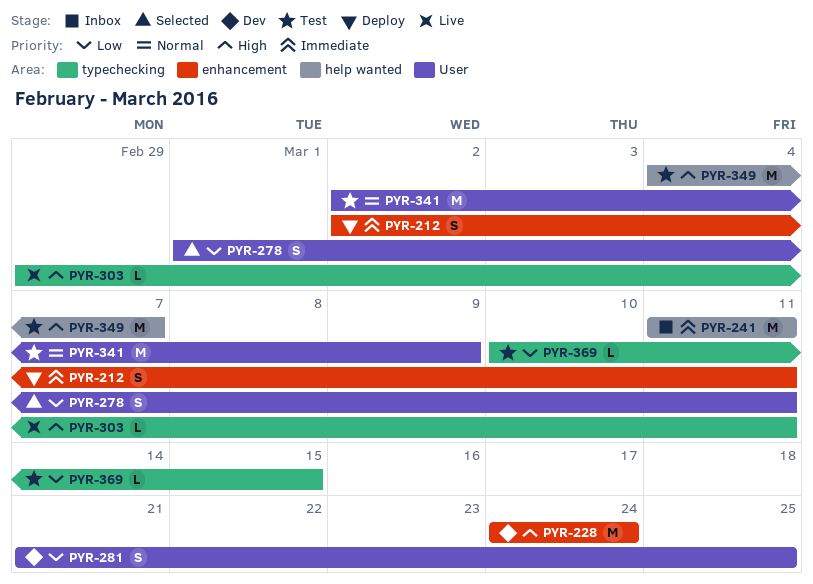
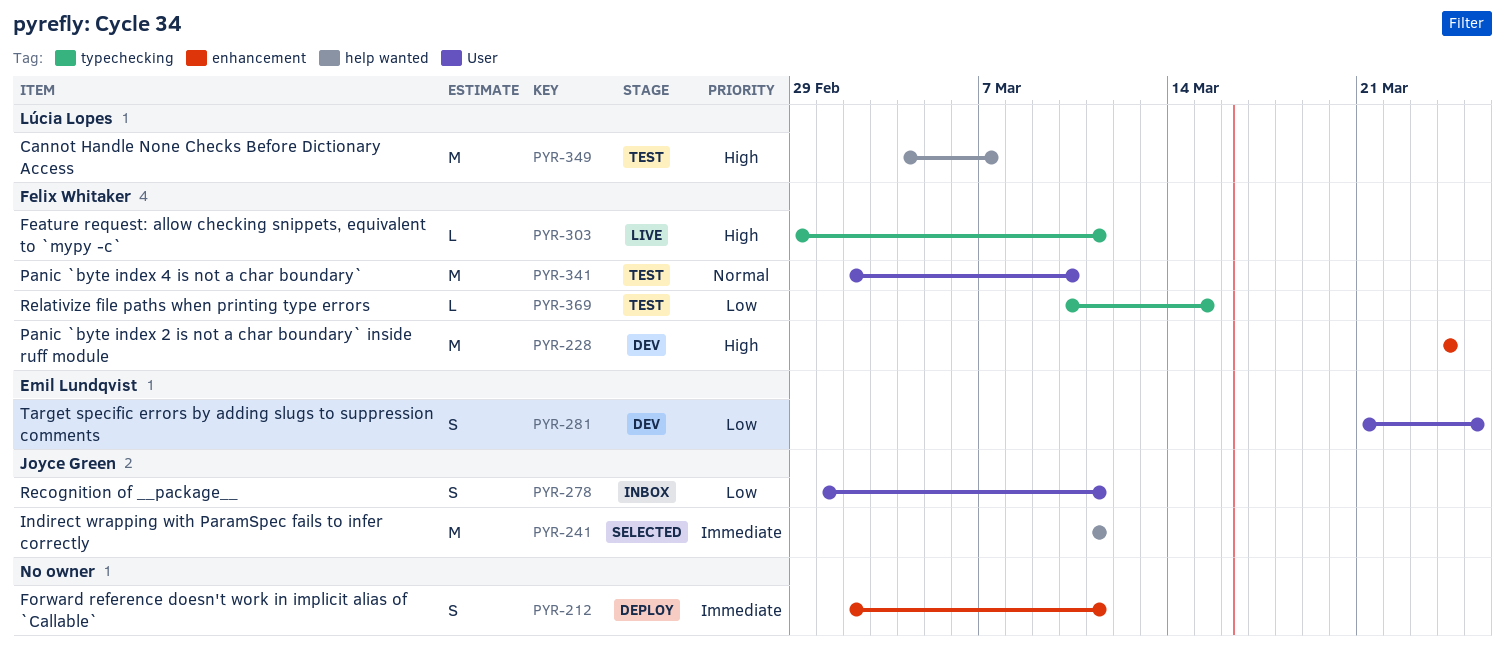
PYR-241, status: Inbox -> Selected
PYR-278, status: Selected -> Inbox
PYR-341, due: Mar 9 -> Mar 10

